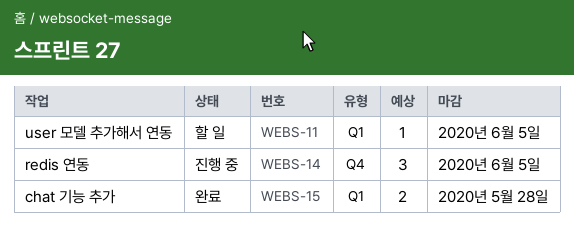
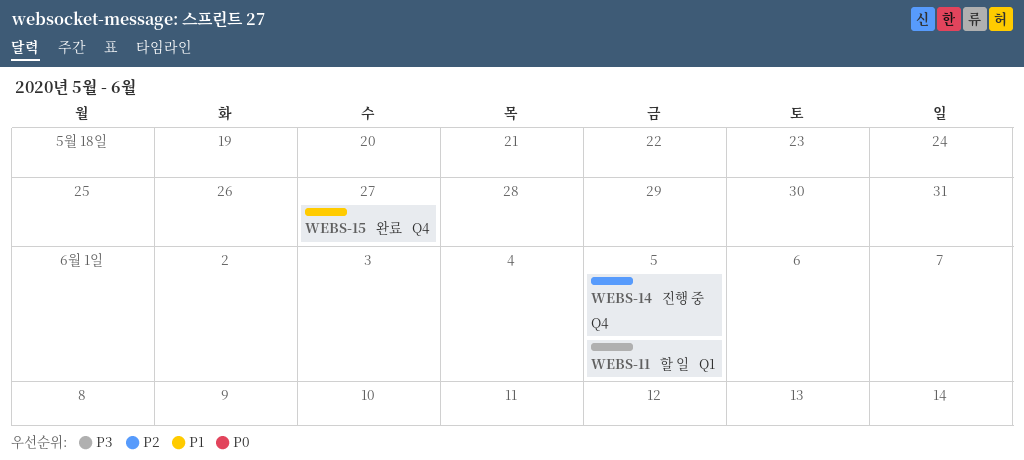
WEBS-15, label: Q1 -> Q4
WEBS-15, due: May 28 -> May 27

